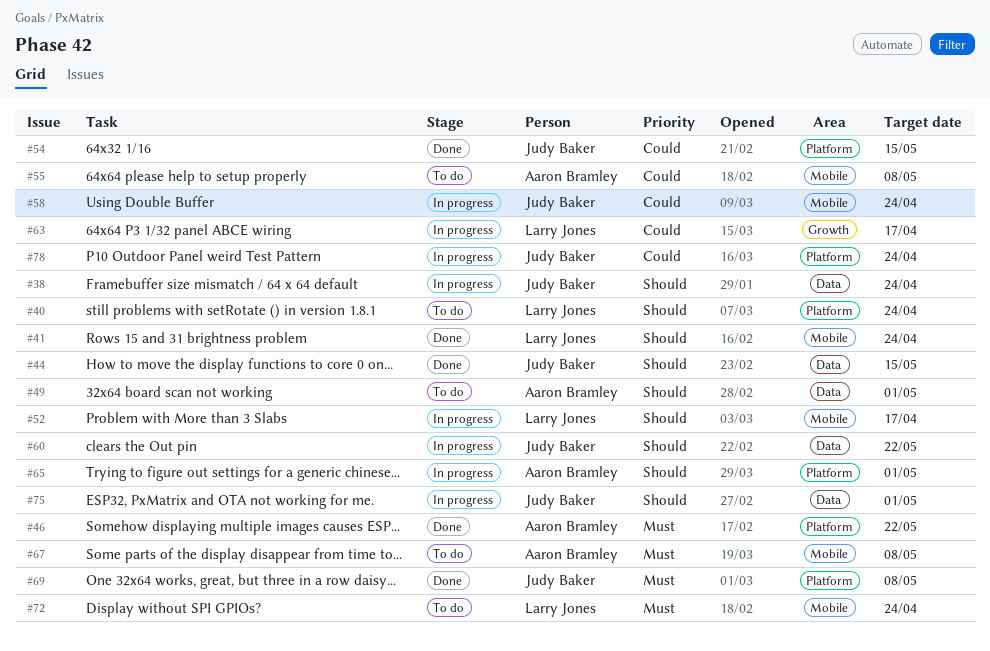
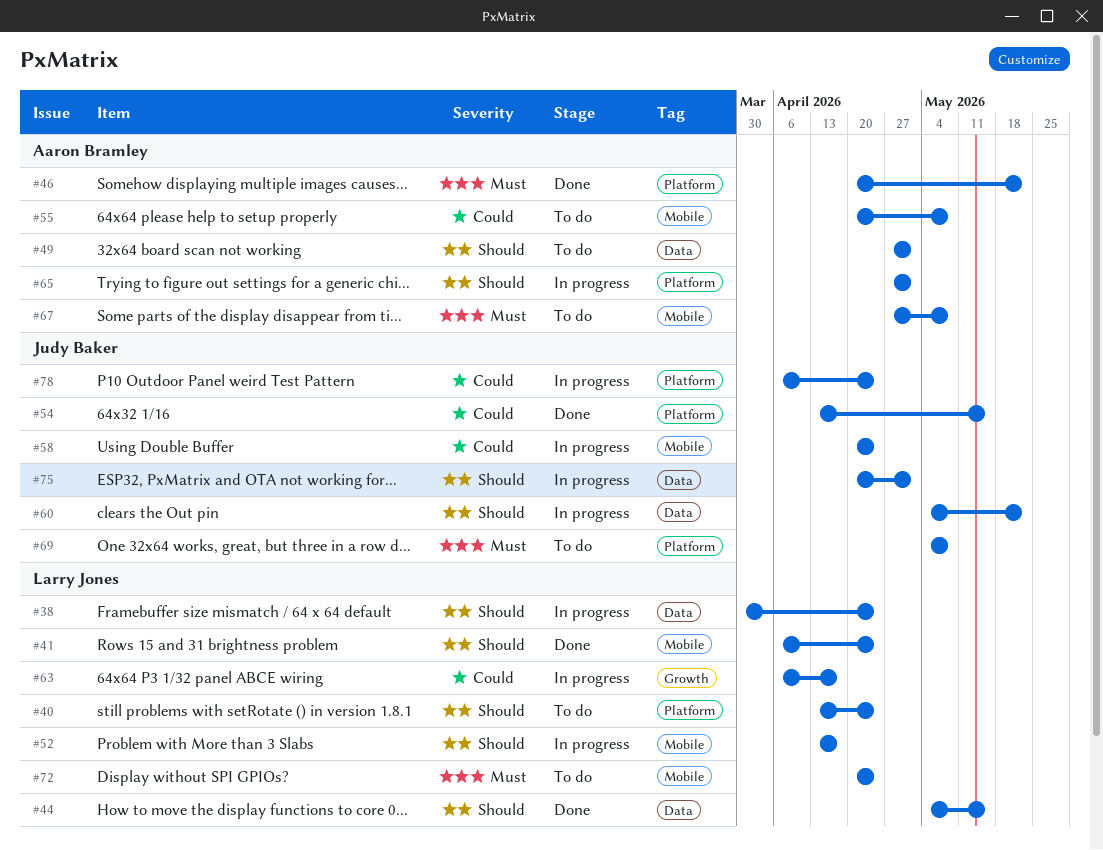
#38, owner: Judy Baker -> Larry Jones
#44, owner: Judy Baker -> Larry Jones
#69, status: Done -> To do

